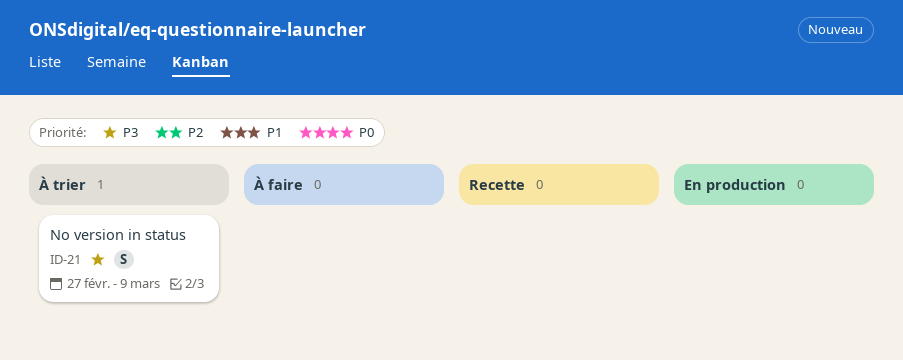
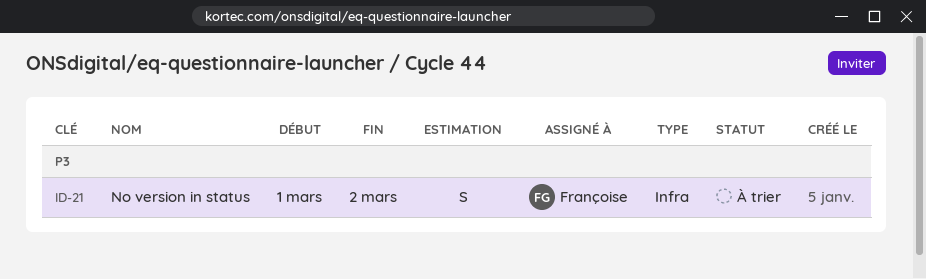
ID-21, start: Feb 27 -> Mar 1
ID-21, due: Mar 9 -> Mar 2

